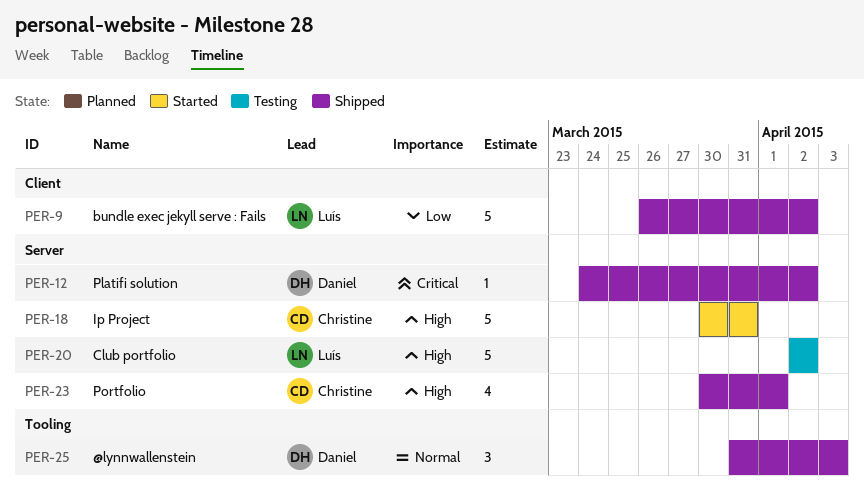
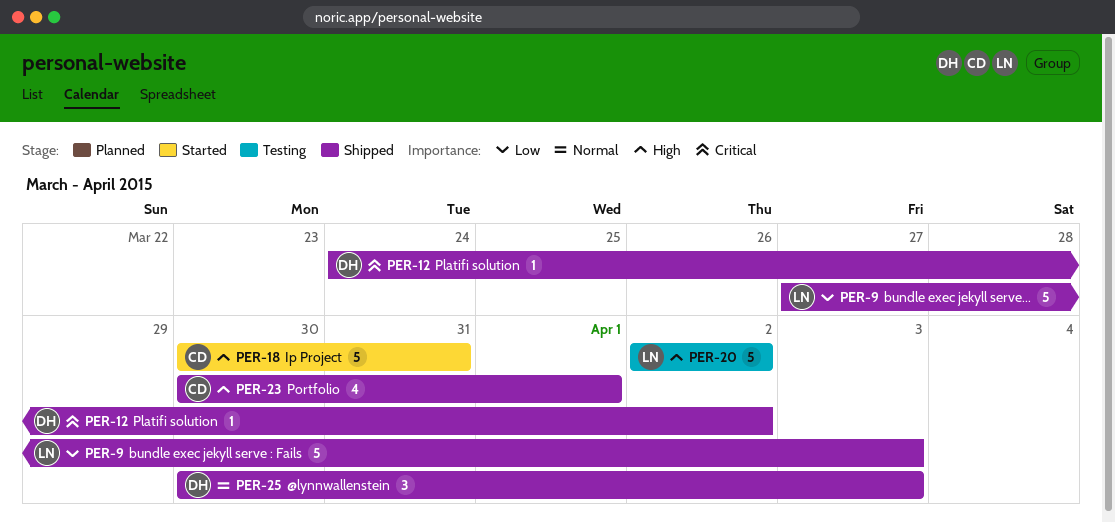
PER-9, start: Mar 26 -> Mar 27
PER-9, due: Apr 2 -> Apr 3
PER-25, start: Mar 31 -> Mar 30

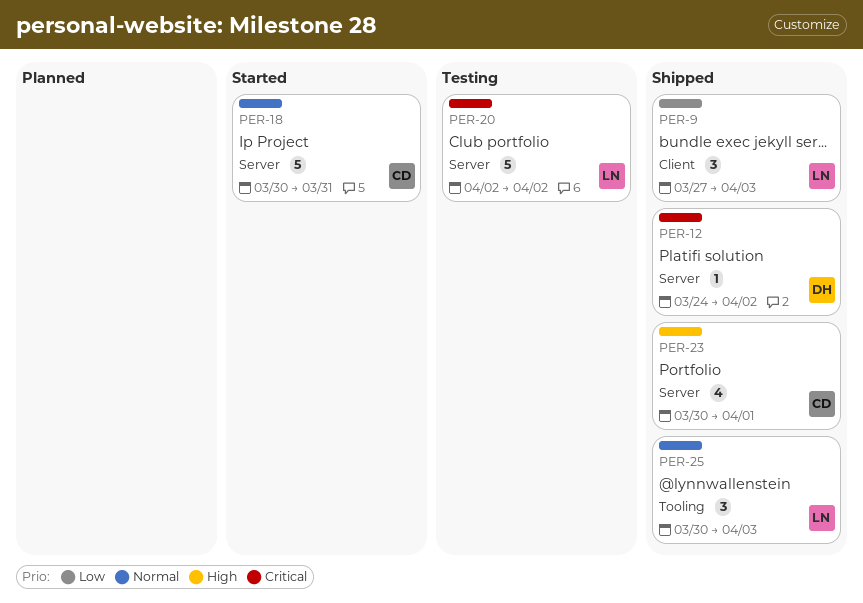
PER-9, estimate: 5 -> 3
PER-18, priority: High -> Normal
PER-20, priority: High -> Critical
PER-25, owner: DH -> LN

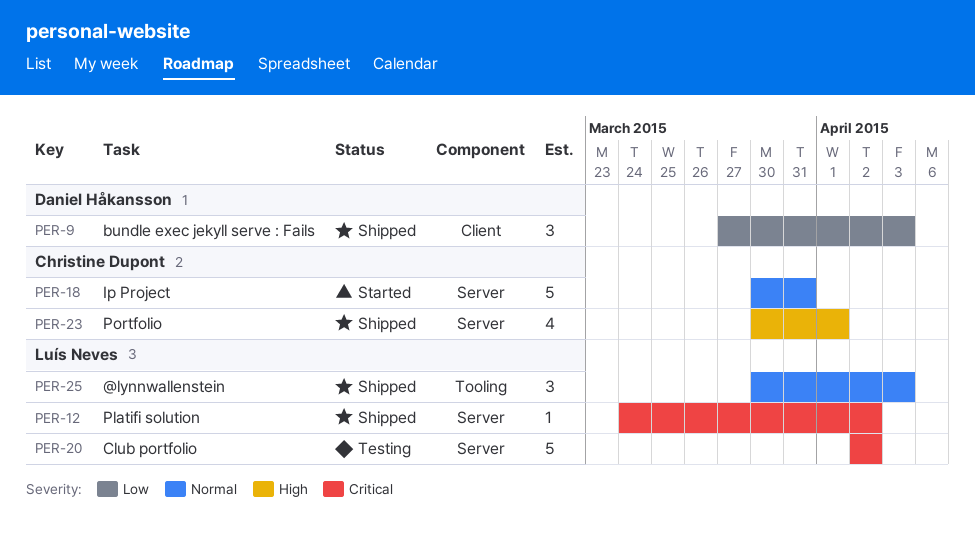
PER-9, owner: Luís Neves -> Daniel Håkansson
PER-12, owner: Daniel Håkansson -> Luís Neves

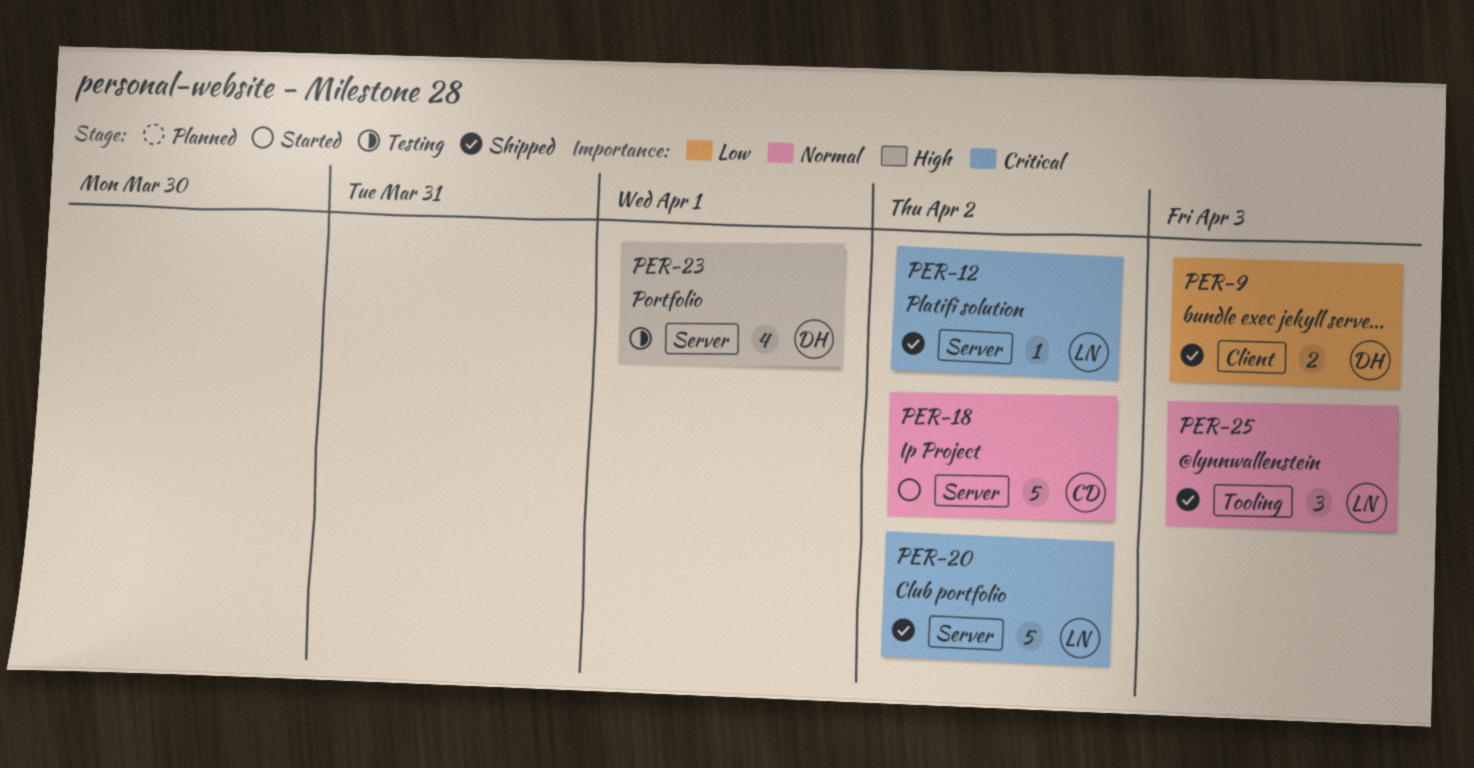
PER-9, estimate: 3 -> 2
PER-18, due: Mar 31 -> Apr 2
PER-20, status: Testing -> Shipped
PER-23, status: Shipped -> Testing
PER-23, owner: Christine Dupont -> Daniel Håkansson

